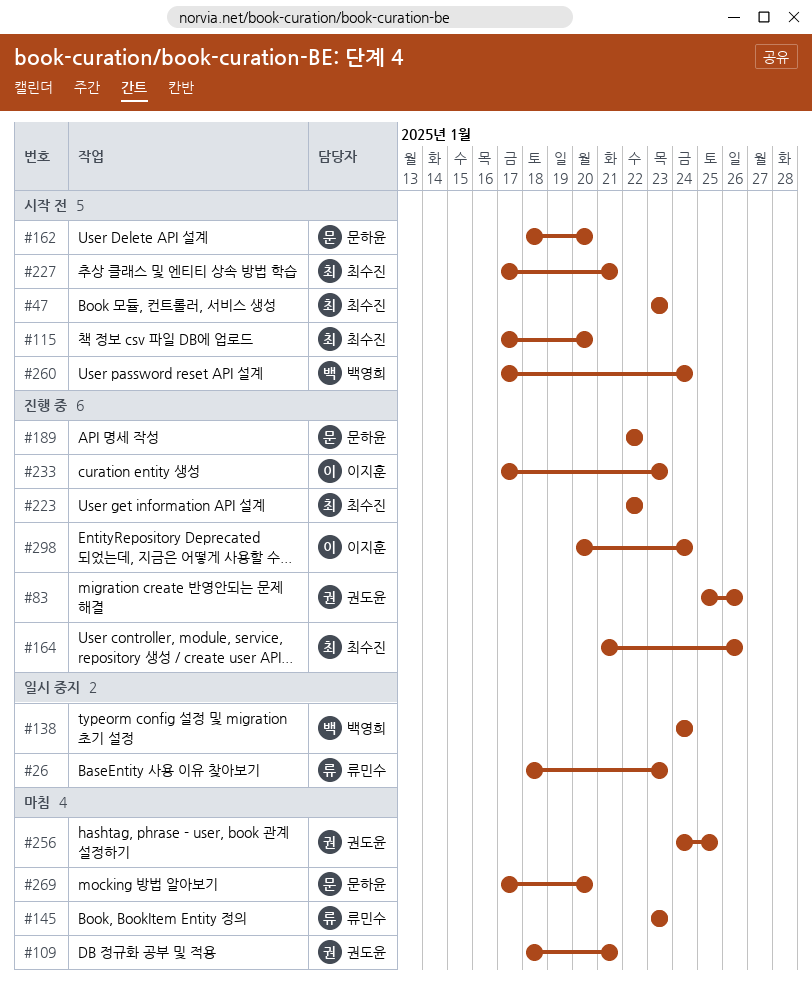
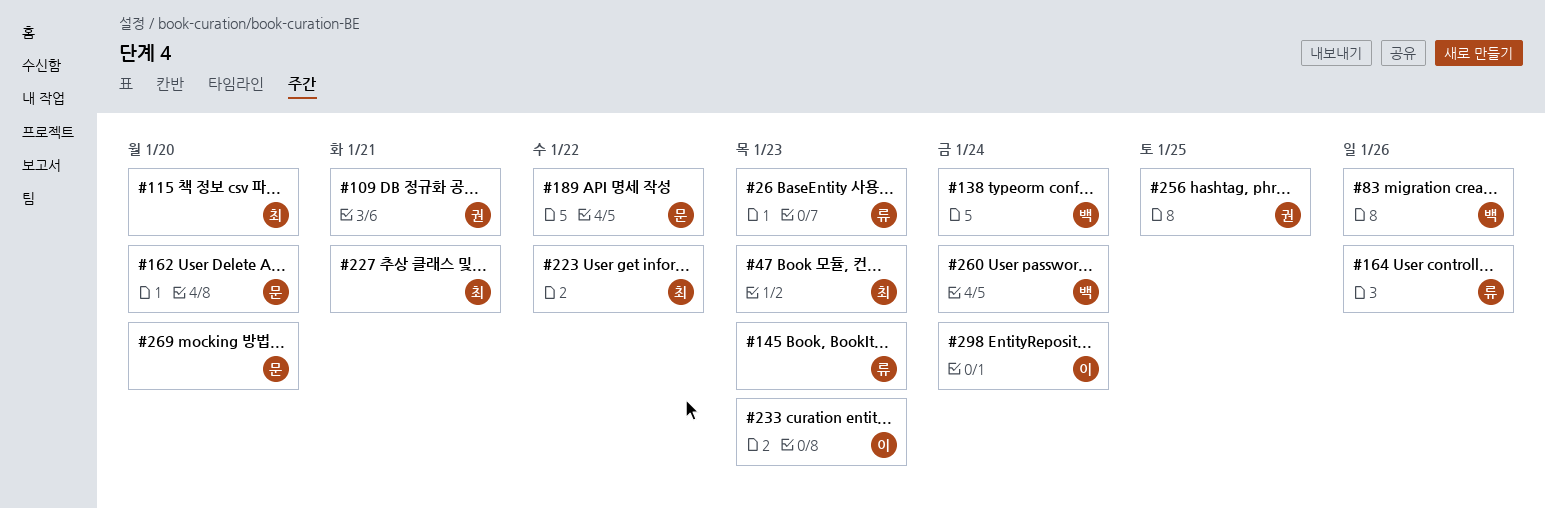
#83, owner: 권도윤 -> 백영희
#164, owner: 최수진 -> 류민수

